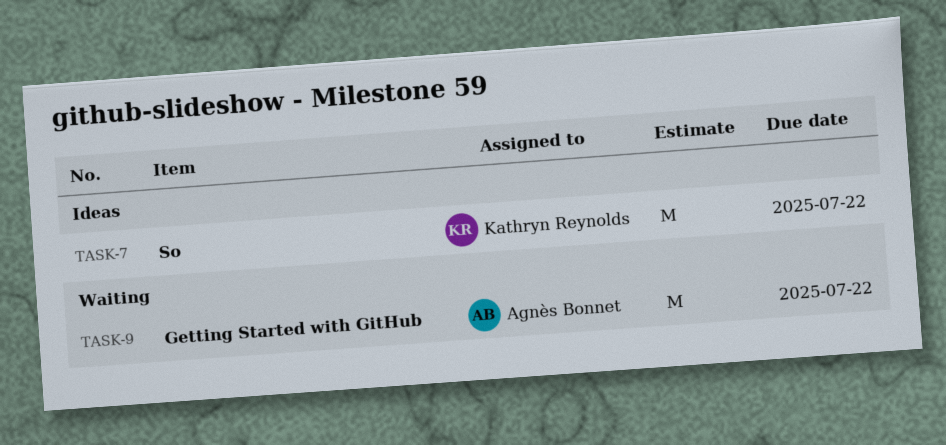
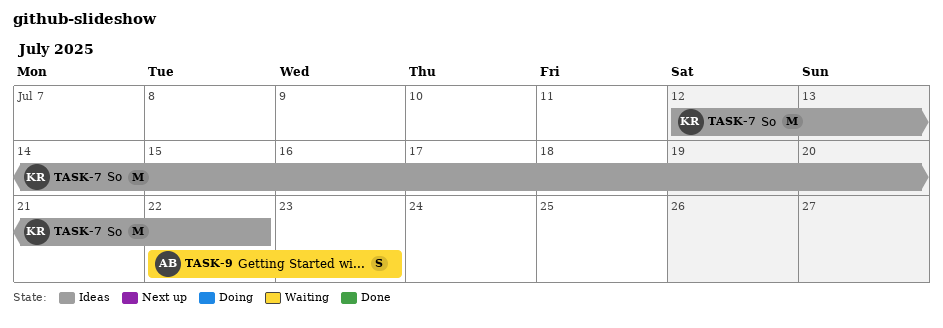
TASK-9, estimate: M -> S
TASK-9, due: Jul 22 -> Jul 23

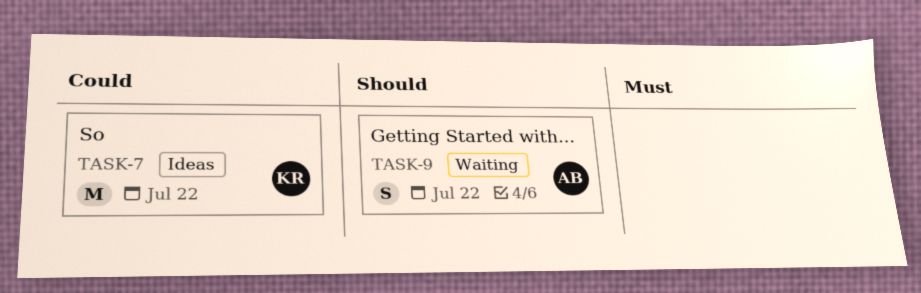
TASK-9, due: Jul 23 -> Jul 22

